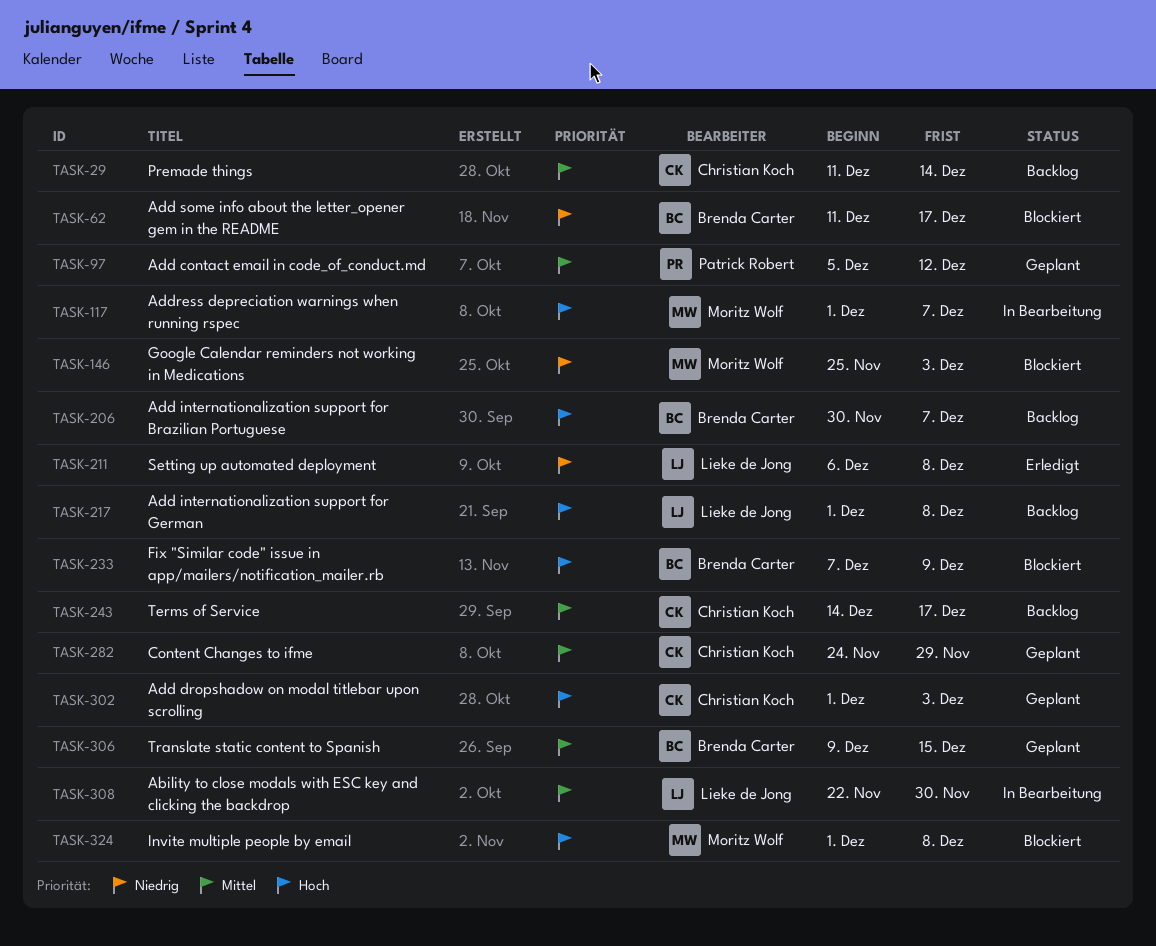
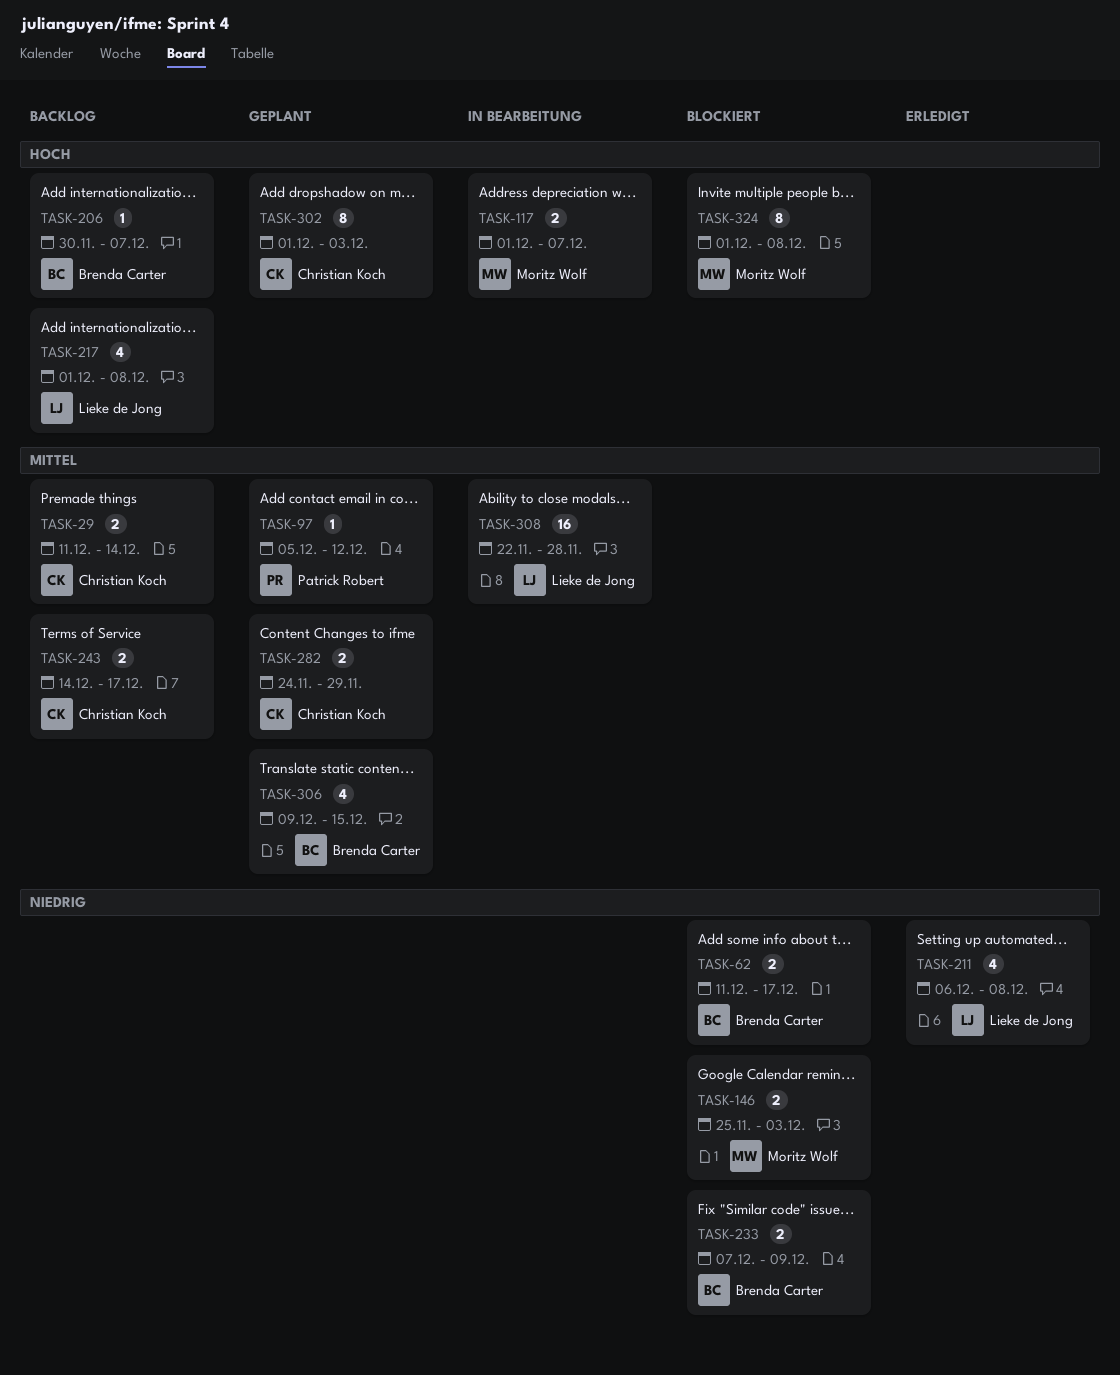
TASK-233, priority: Hoch -> Niedrig
TASK-308, due: Nov 30 -> Nov 28

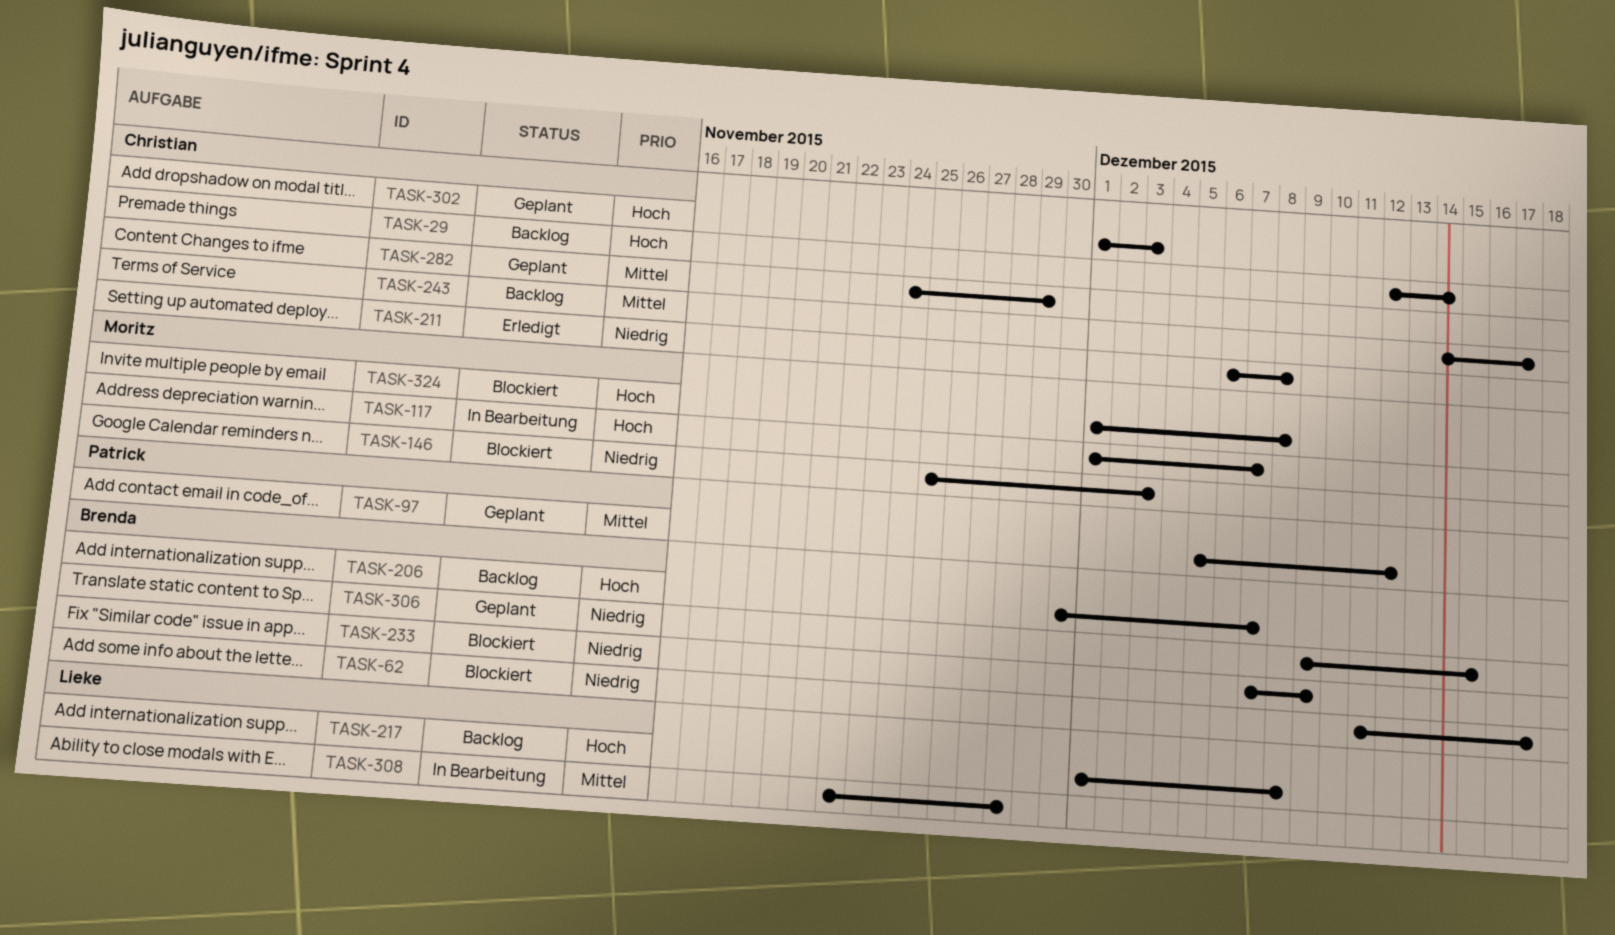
TASK-29, priority: Mittel -> Hoch
TASK-29, start: Dec 11 -> Dec 12
TASK-211, owner: Lieke de Jong -> Christian Koch
TASK-306, priority: Mittel -> Niedrig

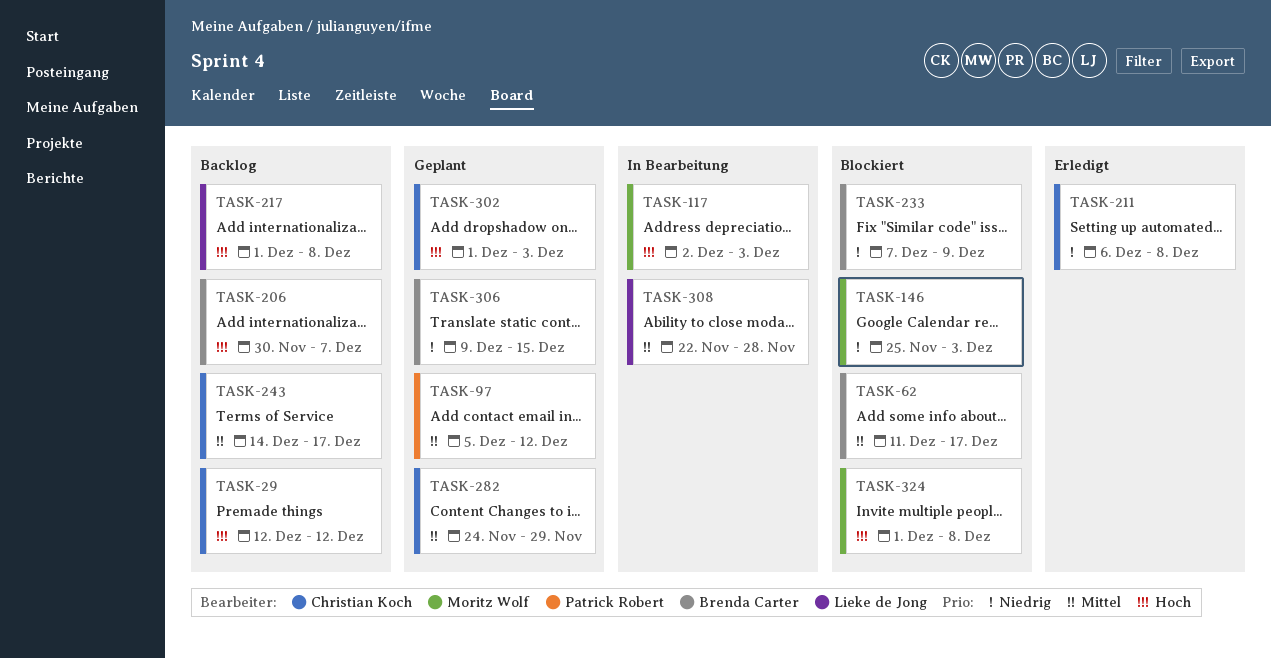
TASK-29, due: Dec 14 -> Dec 12
TASK-62, priority: Niedrig -> Mittel
TASK-117, start: Dec 1 -> Dec 2
TASK-117, due: Dec 7 -> Dec 3

